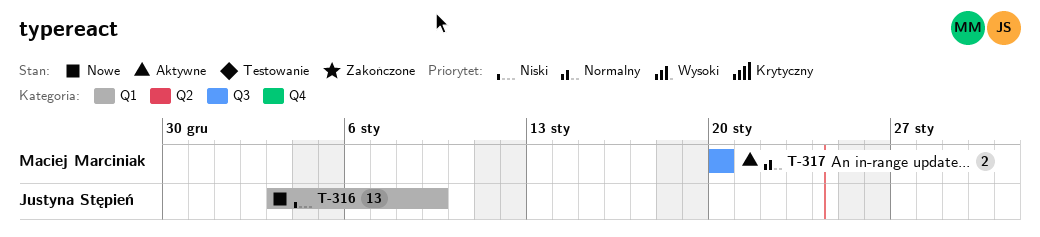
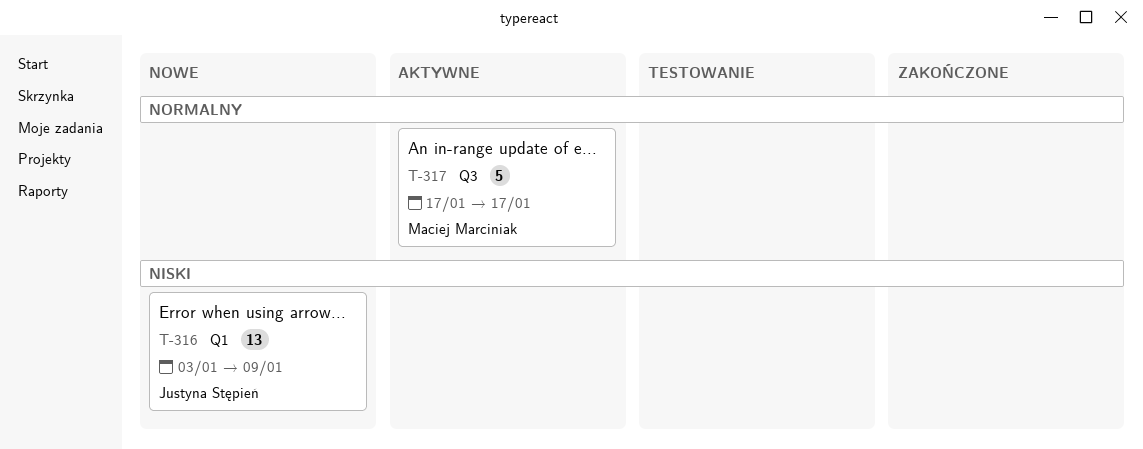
T-317, estimate: 2 -> 5
T-317, start: Jan 20 -> Jan 17
T-317, due: Jan 20 -> Jan 17

